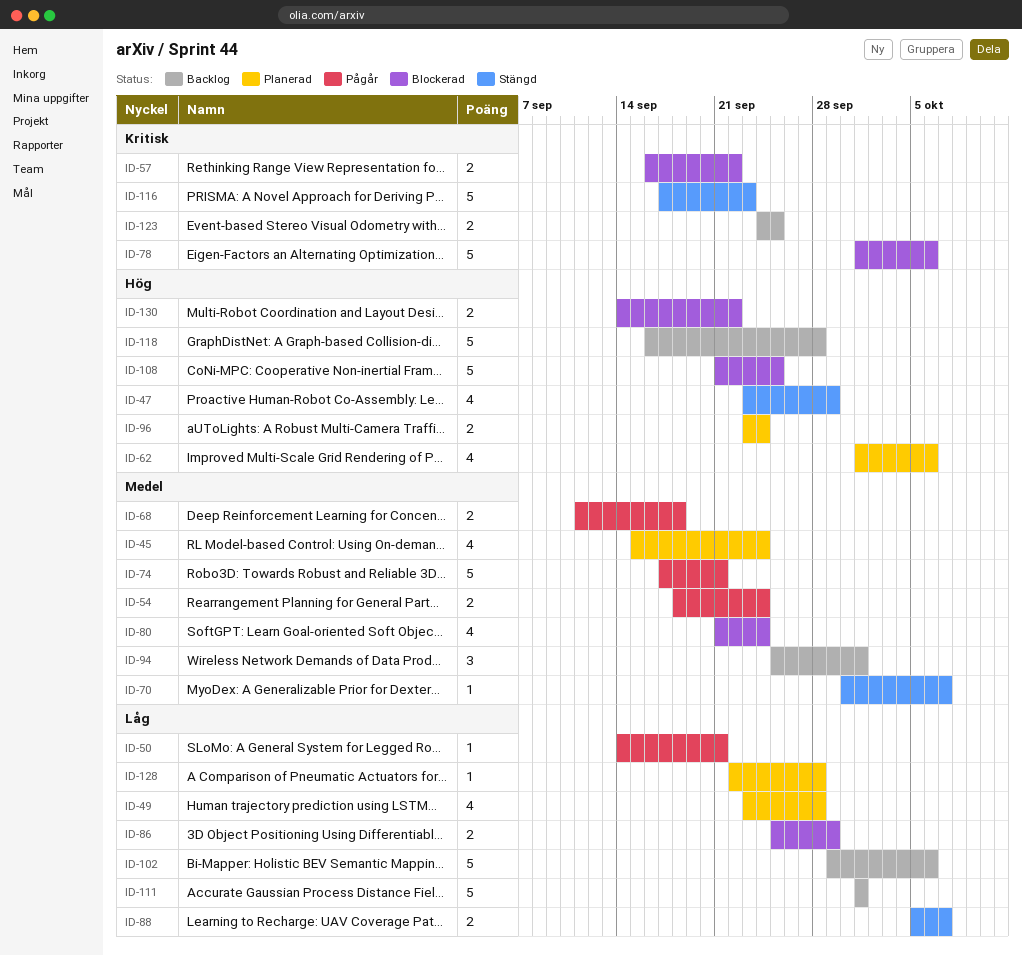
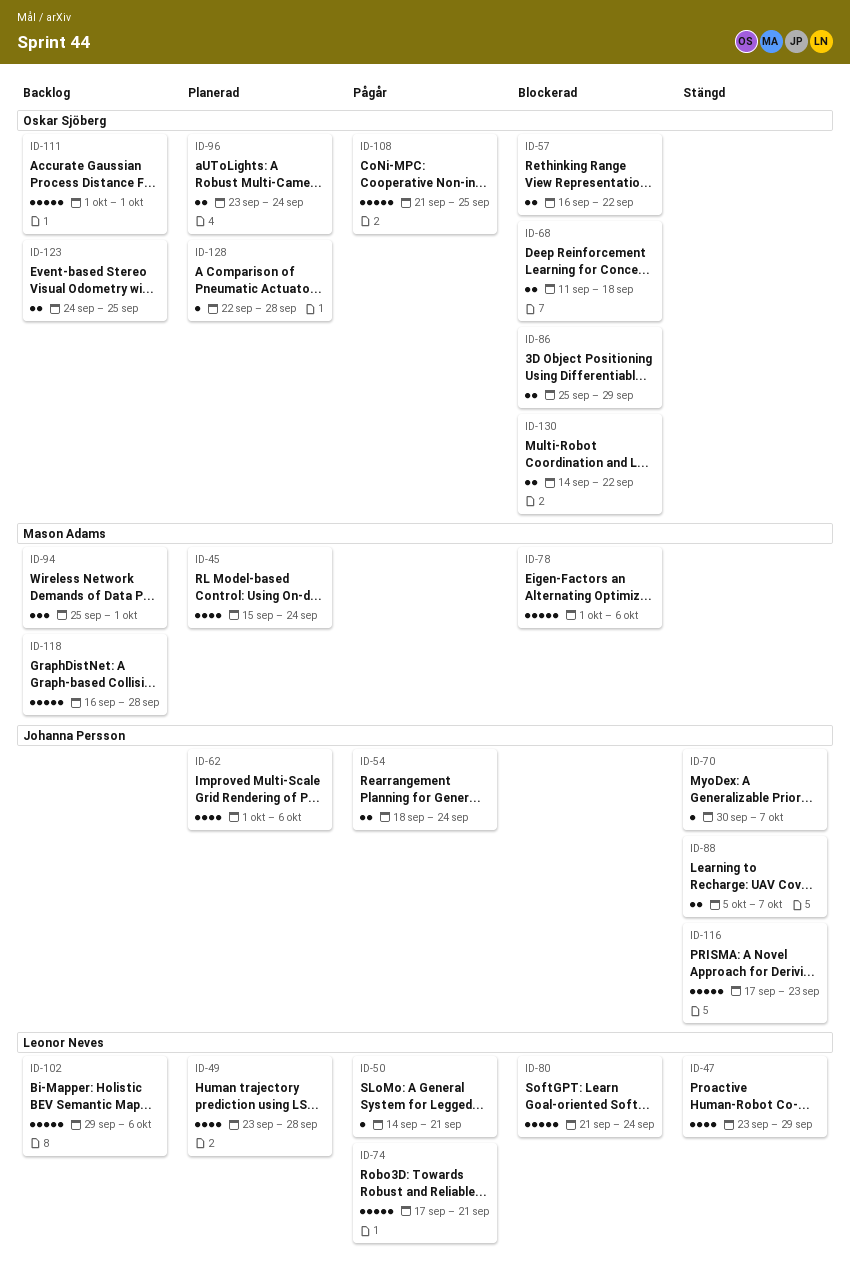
ID-68, status: Pågår -> Blockerad
ID-80, estimate: 4 -> 5
ID-108, status: Blockerad -> Pågår

